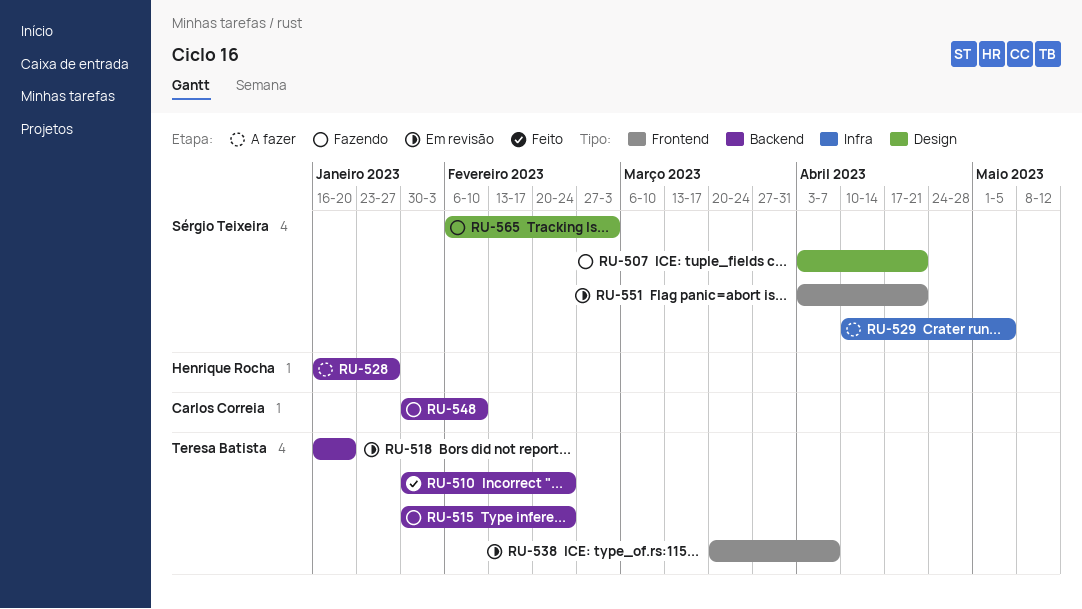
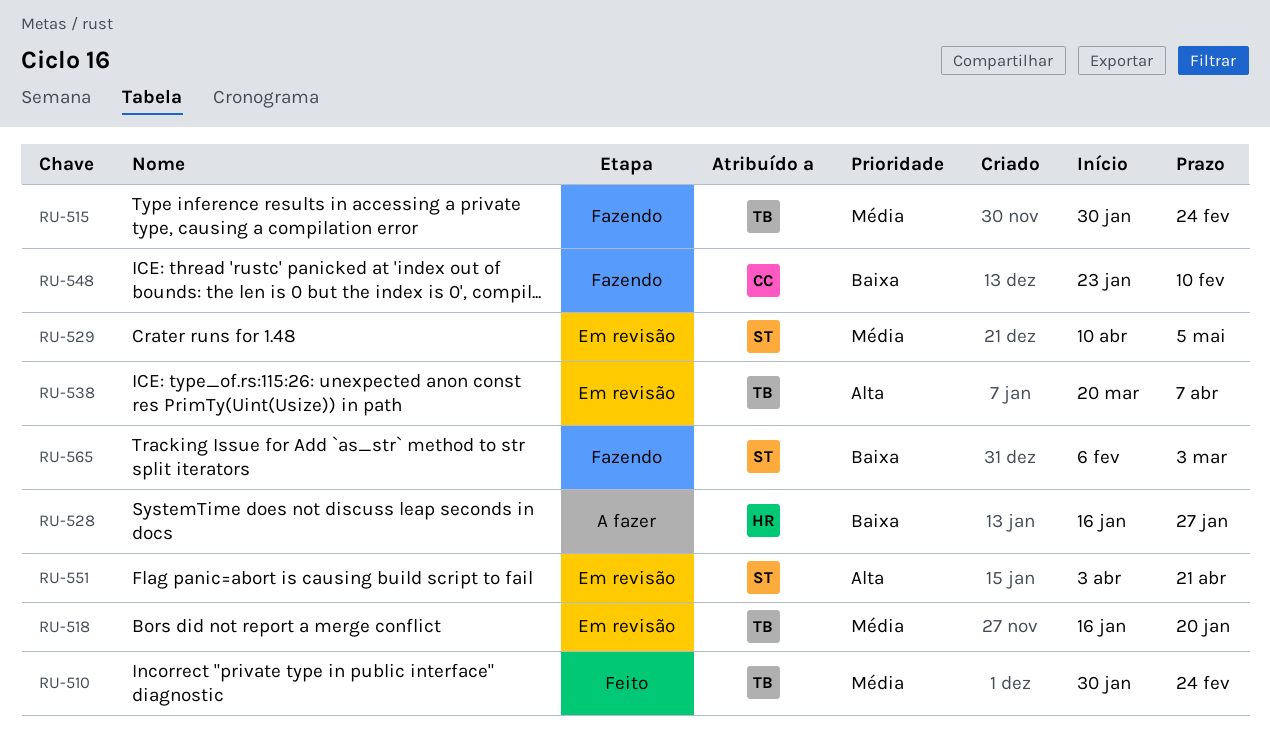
RU-507: present -> none
RU-529, status: A fazer -> Em revisão
RU-548, start: Jan 30 -> Jan 23

